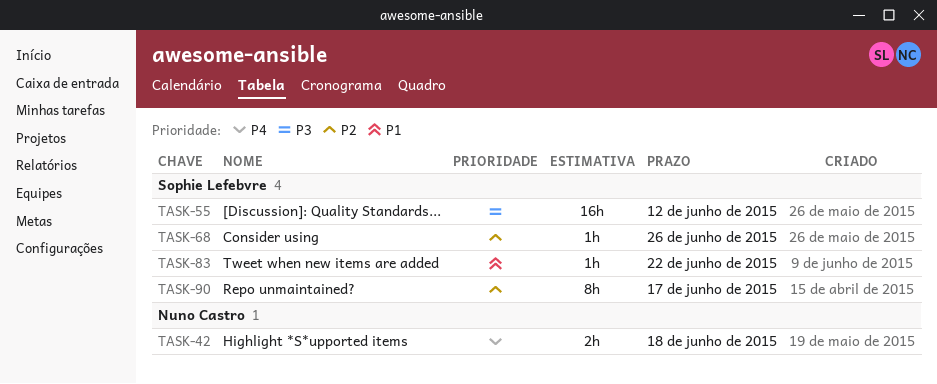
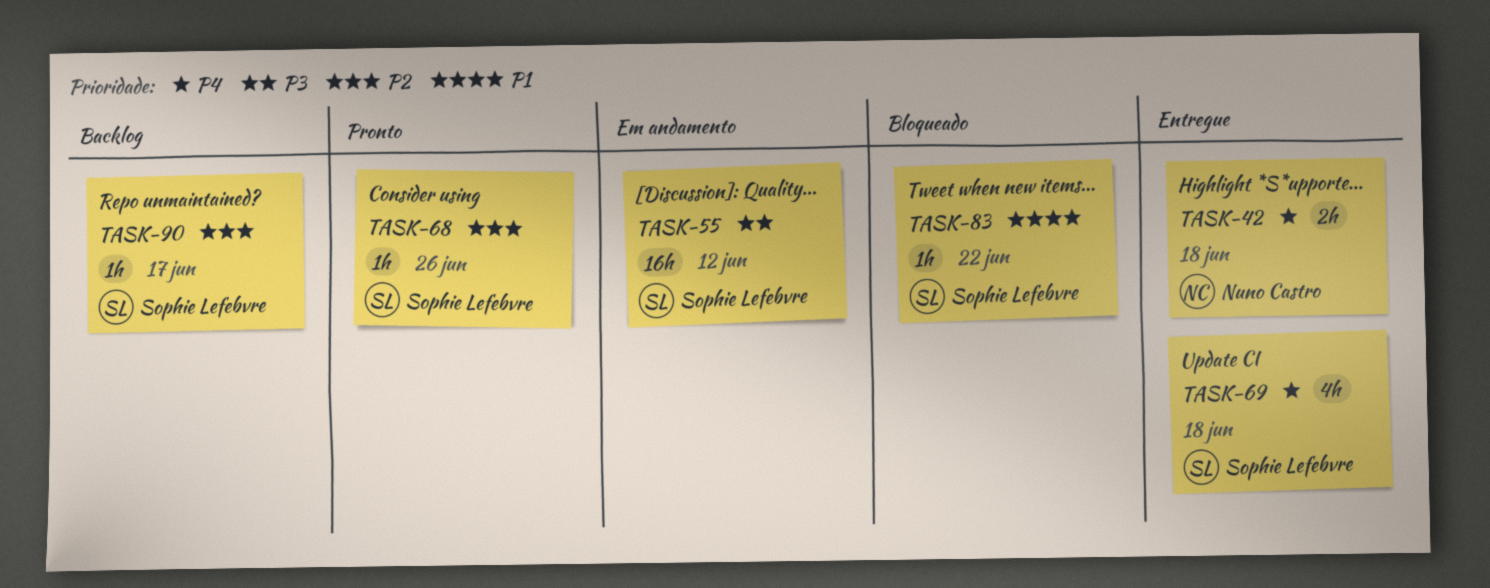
TASK-69: none -> present
TASK-90, estimate: 8h -> 1h

